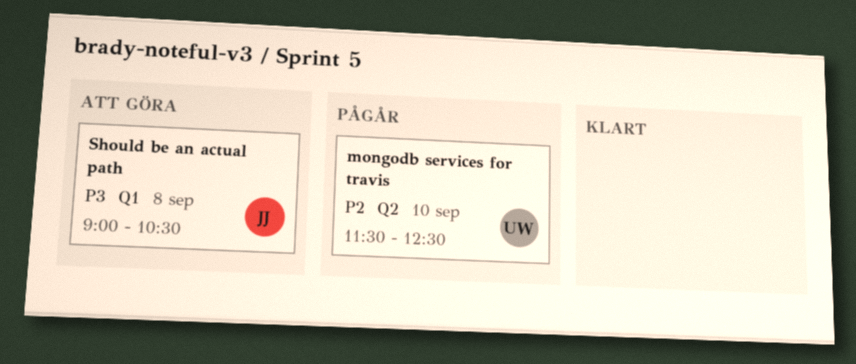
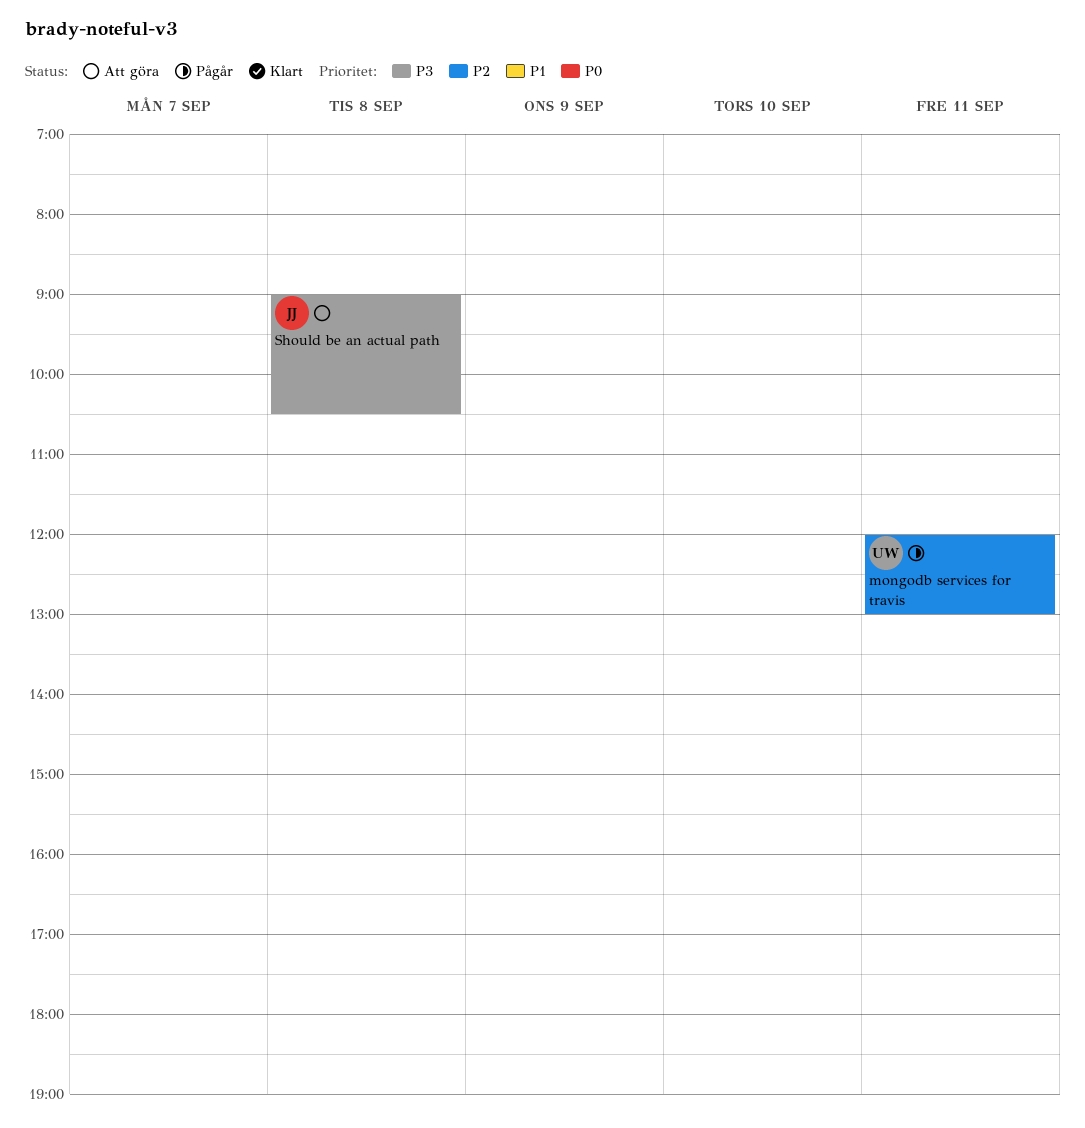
mongodb services for travis, day: Sep 10 -> Sep 11
mongodb services for travis, begins: 11:30 -> 12:00
mongodb services for travis, ends: 12:30 -> 13:00

